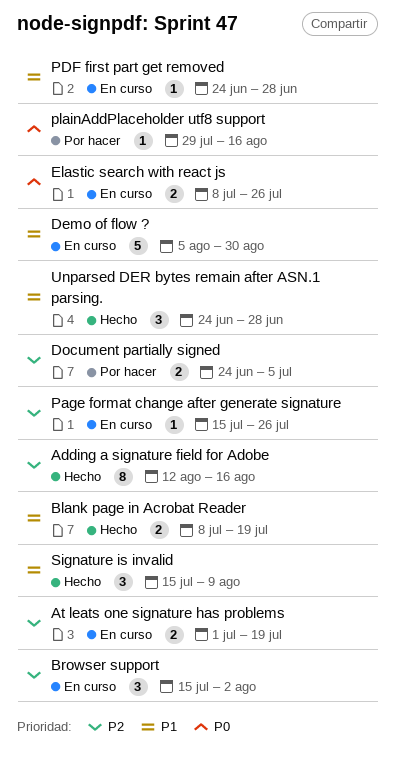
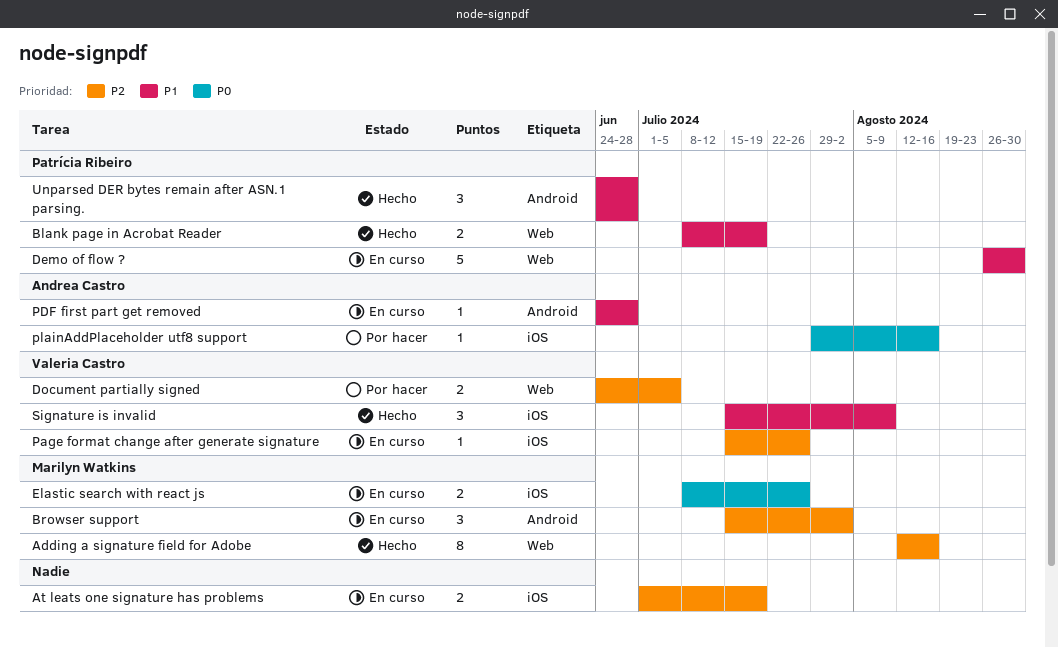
Demo of flow ?, start: Aug 5 -> Aug 26

